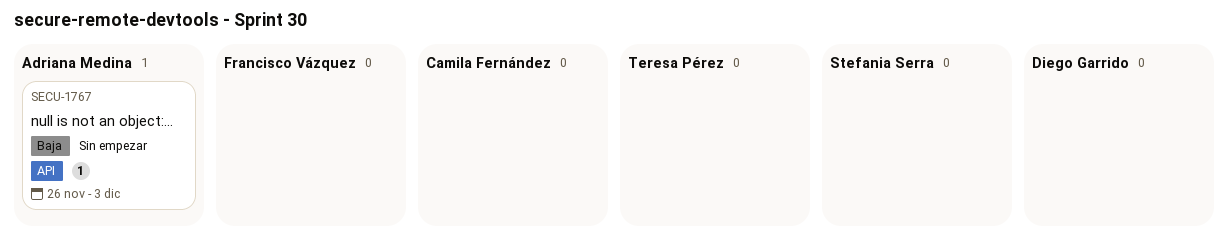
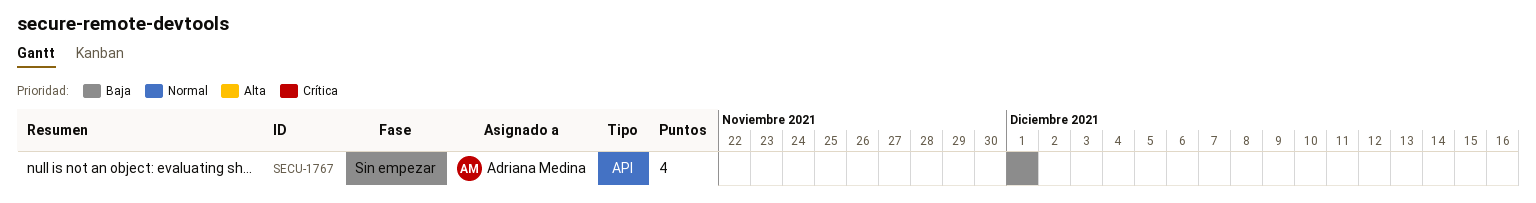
SECU-1767, estimate: 1 -> 4
SECU-1767, start: Nov 26 -> Dec 1
SECU-1767, due: Dec 3 -> Dec 1

